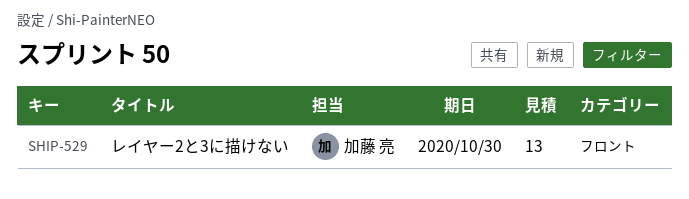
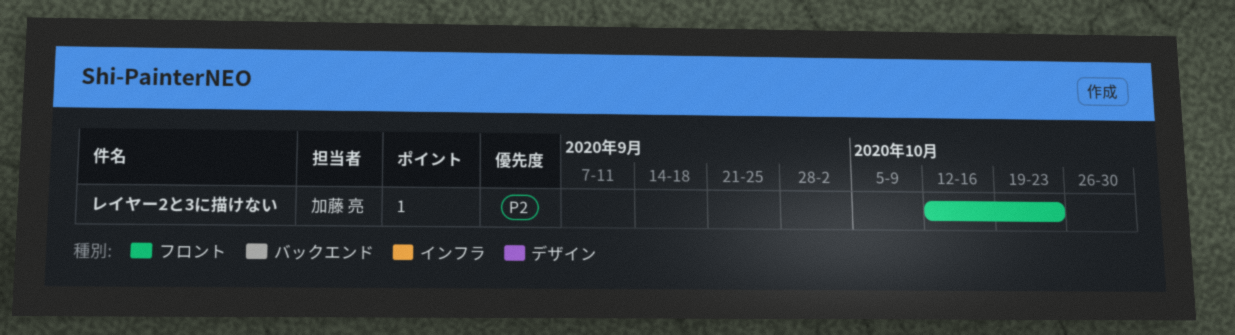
レイヤー2と3に描けない, estimate: 13 -> 1
レイヤー2と3に描けない, due: Oct 30 -> Oct 23

